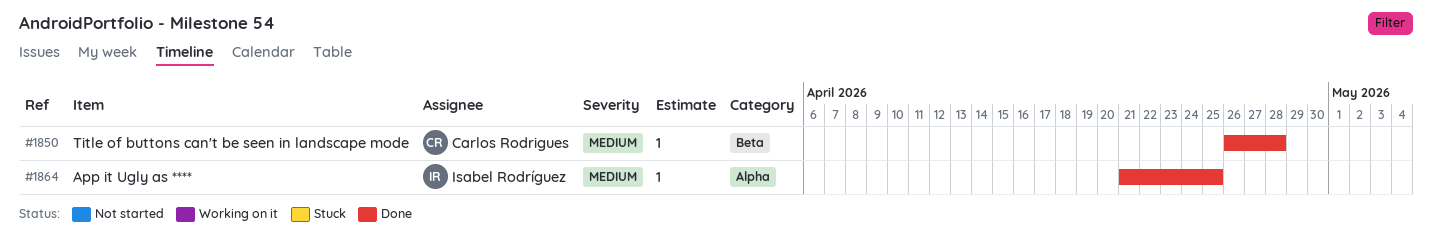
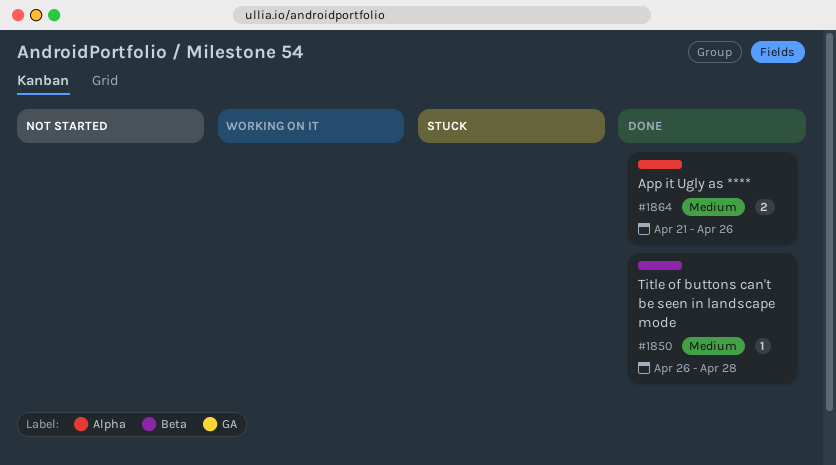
#1864, estimate: 1 -> 2
#1864, due: Apr 25 -> Apr 26

